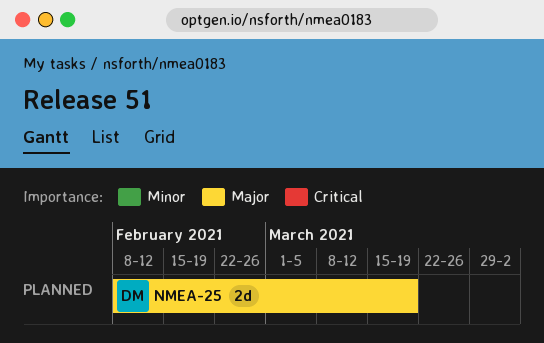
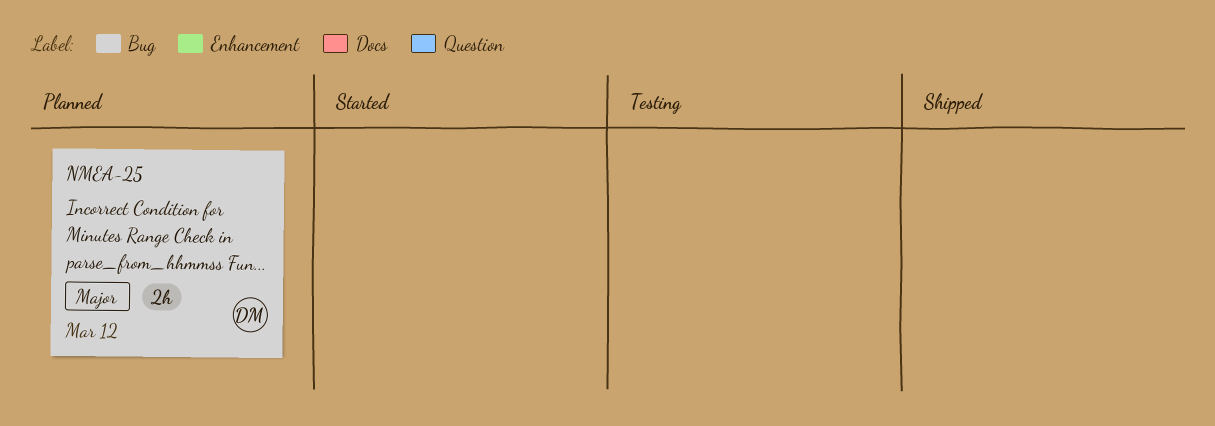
NMEA-25, estimate: 2d -> 2h
NMEA-25, due: Mar 19 -> Mar 12

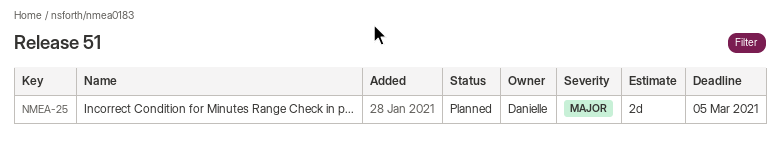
NMEA-25, estimate: 2h -> 2d
NMEA-25, due: Mar 12 -> Mar 5

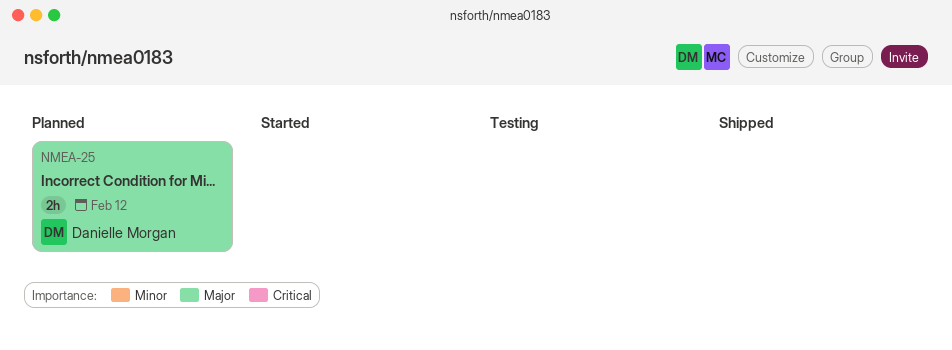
NMEA-25, estimate: 2d -> 2h
NMEA-25, due: Mar 5 -> Feb 12

